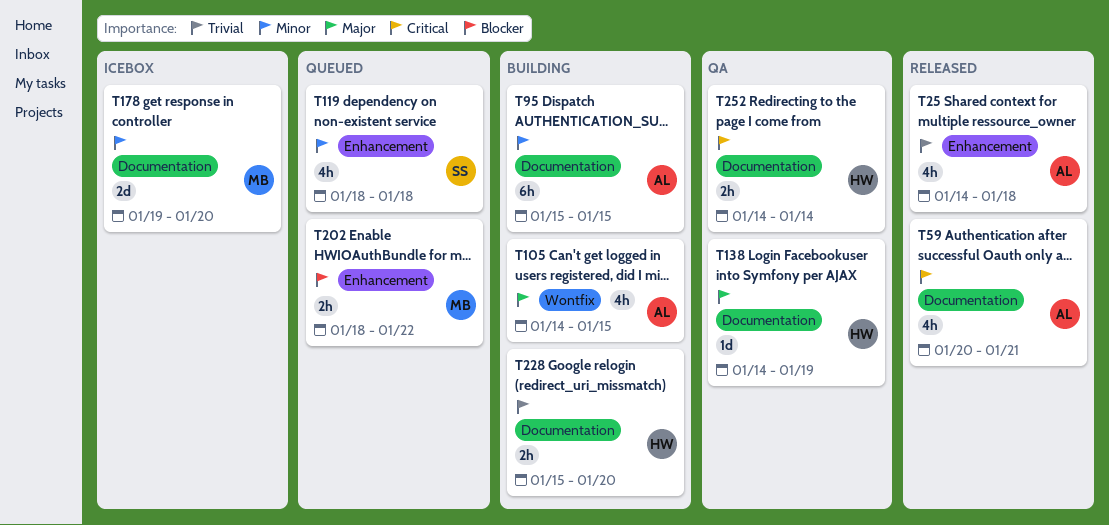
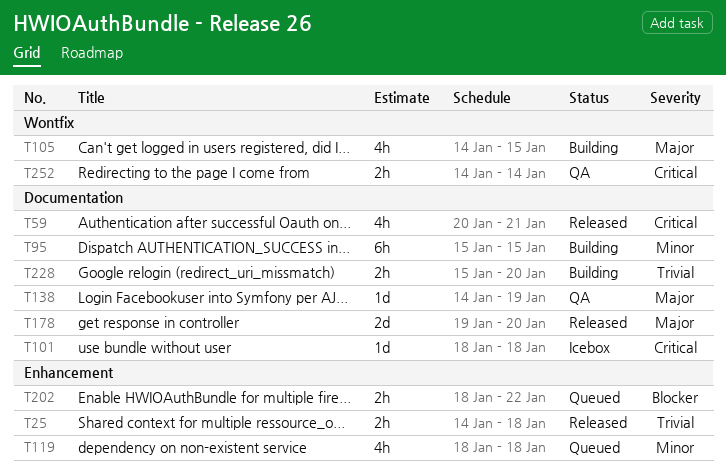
T25, estimate: 4h -> 2h
T101: none -> present
T178, status: Icebox -> Released
T178, priority: Minor -> Major
T252, label: Documentation -> Wontfix

